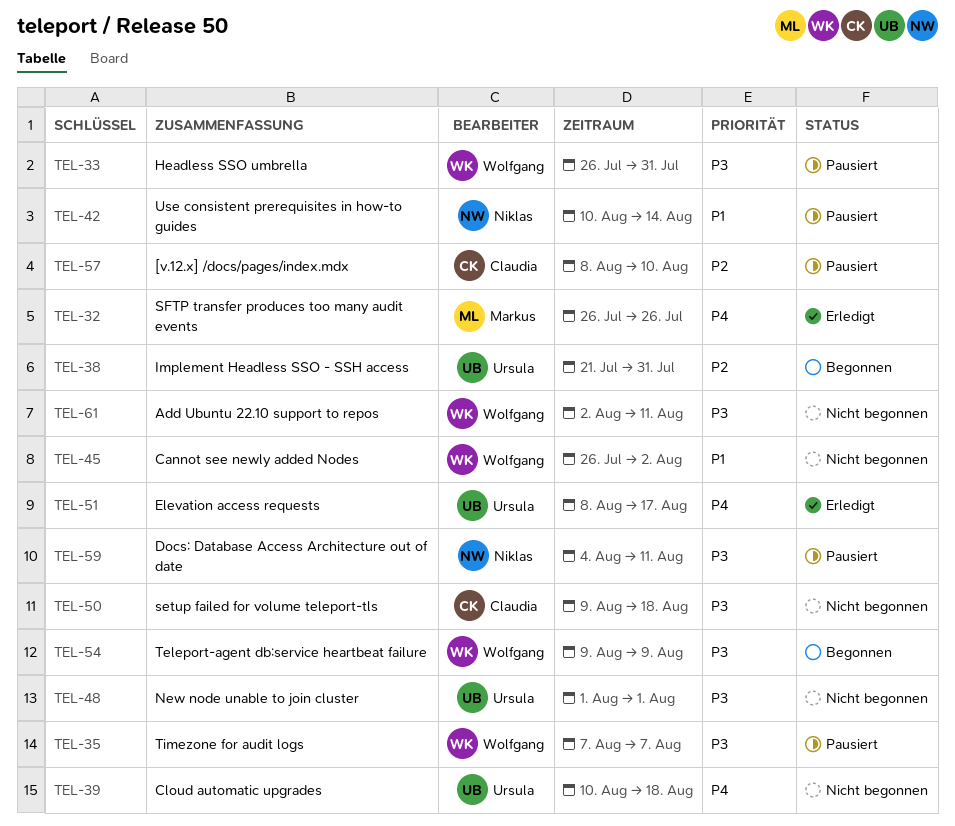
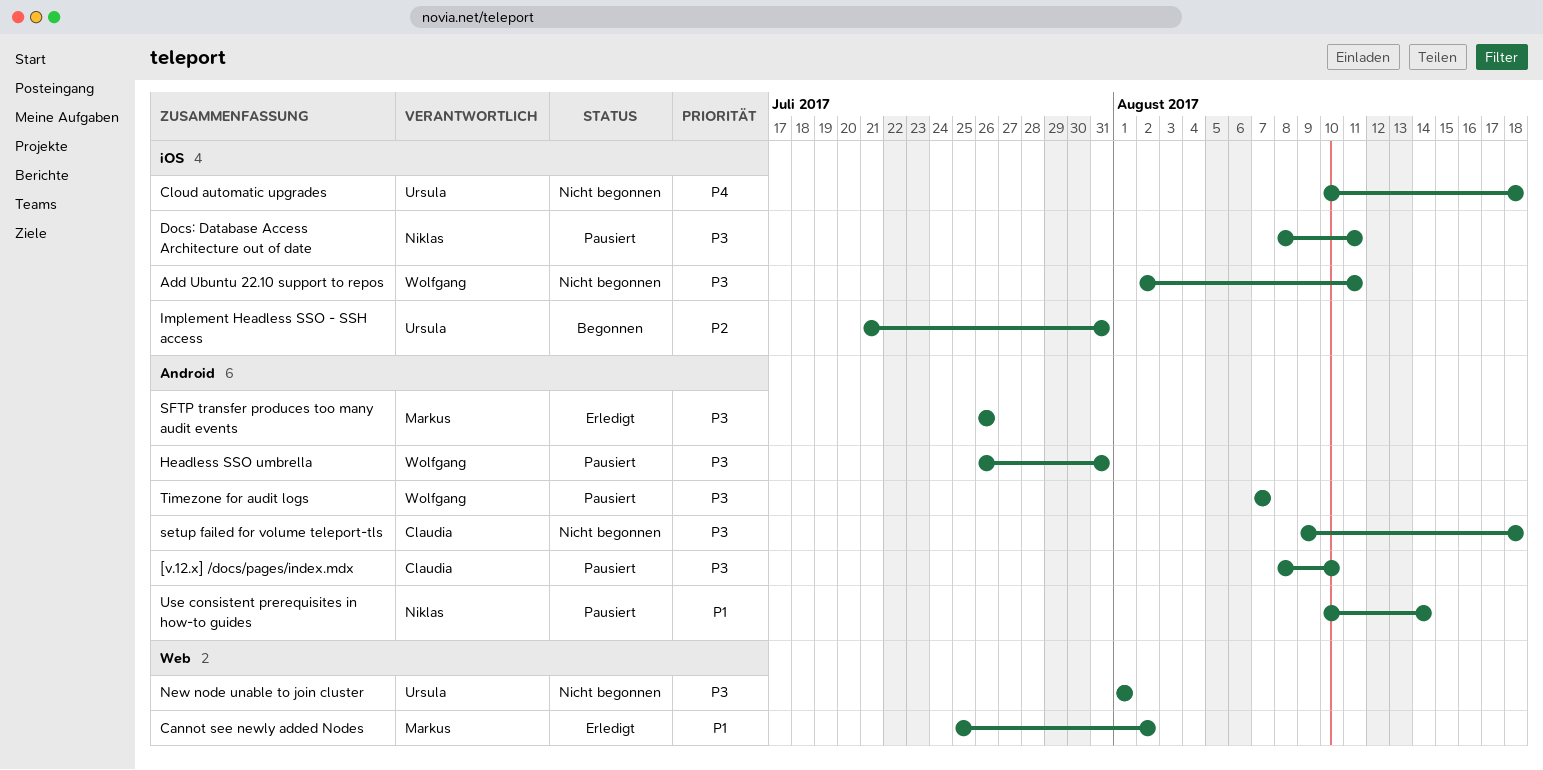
[v.12.x] /docs/pages/index.mdx, priority: P2 -> P3
Cannot see newly added Nodes, status: Nicht begonnen -> Erledigt
Cannot see newly added Nodes, owner: Wolfgang -> Markus
Cannot see newly added Nodes, start: Jul 26 -> Jul 25
Docs: Database Access Architecture out of date, start: Aug 4 -> Aug 8
Elevation access requests: present -> none
SFTP transfer produces too many audit events, priority: P4 -> P3
Teleport-agent db:service heartbeat failure: present -> none

